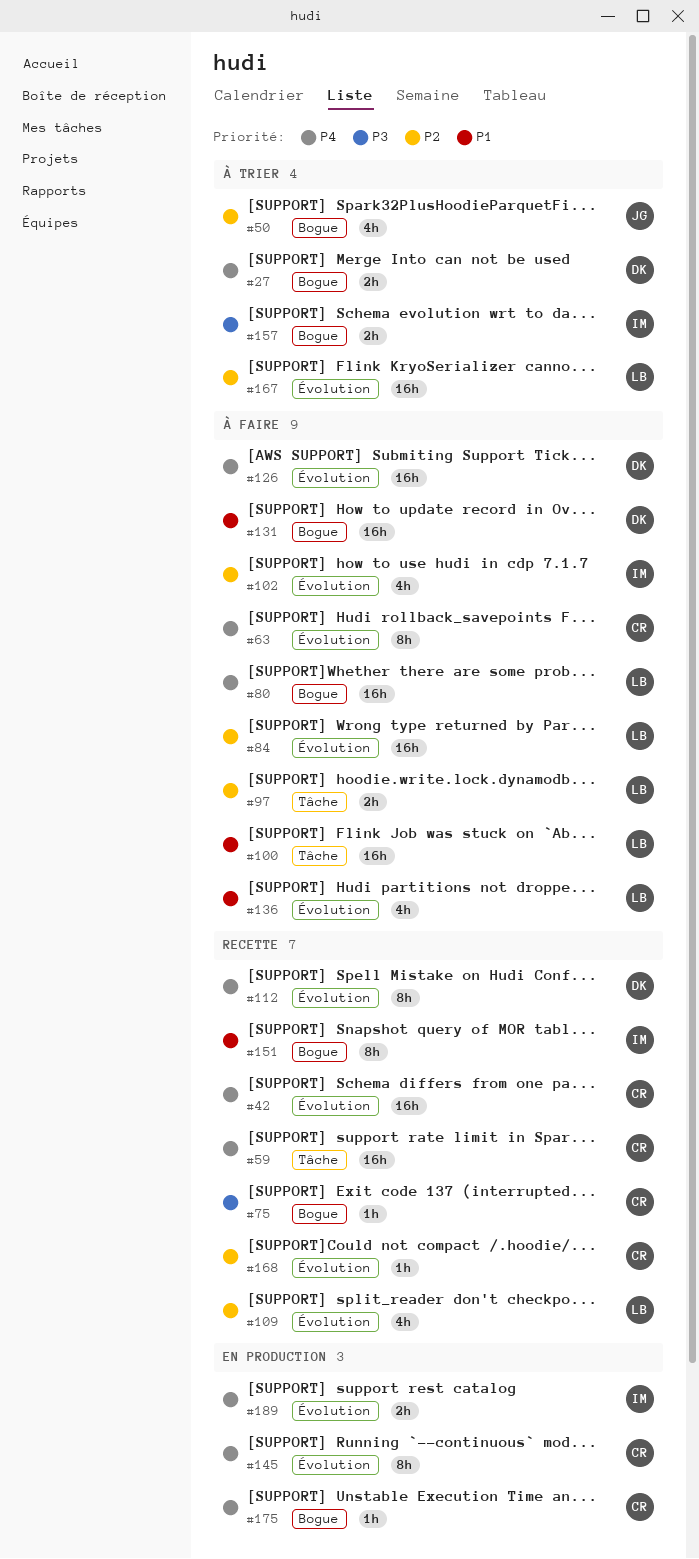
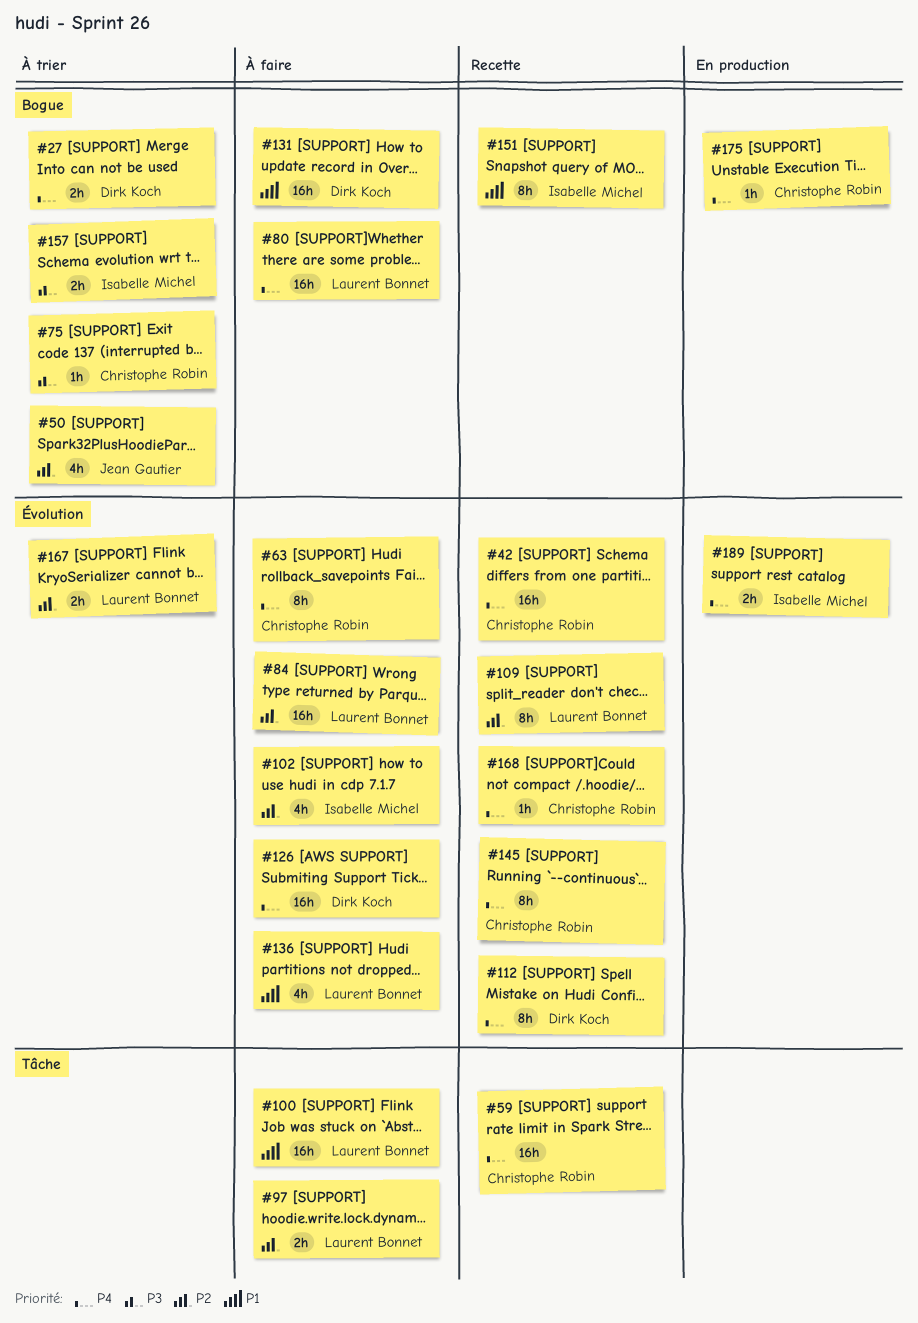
#75, status: Recette -> À trier
#109, estimate: 4h -> 8h
#145, status: En production -> Recette
#167, estimate: 16h -> 2h
#168, priority: P2 -> P4

